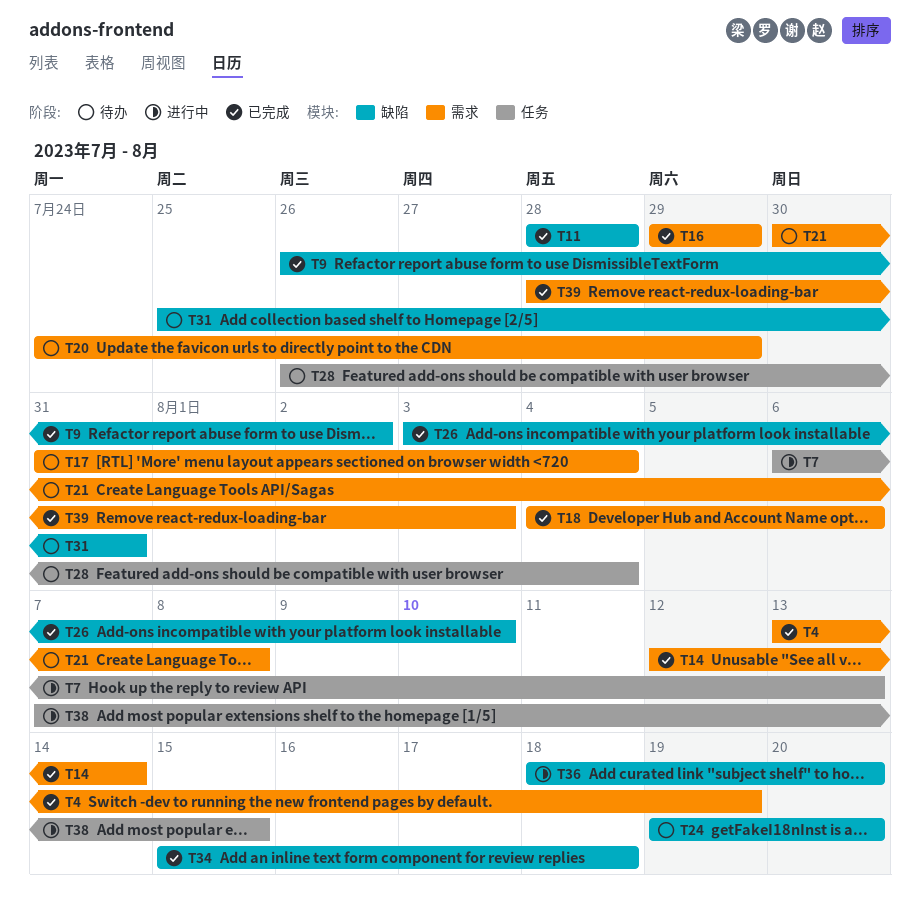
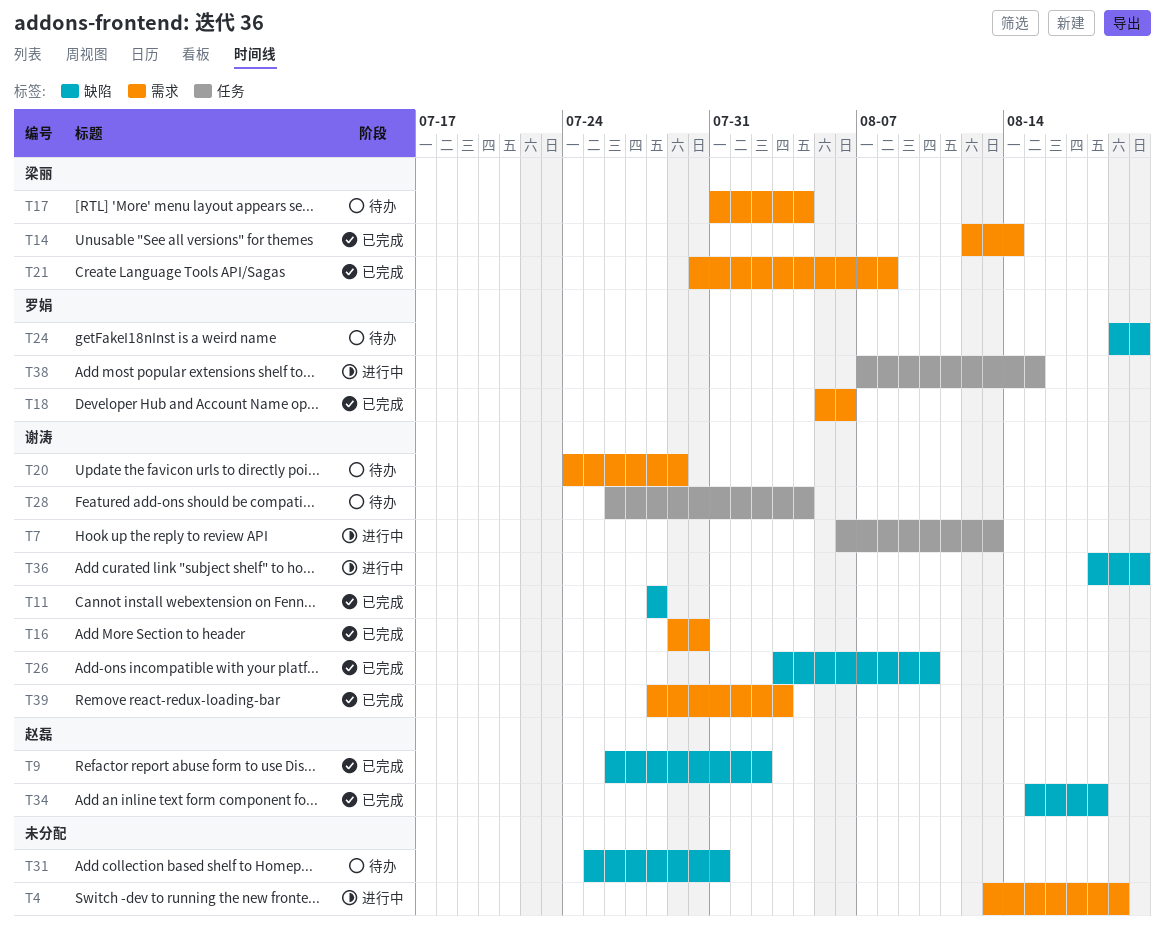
T4, status: 已完成 -> 进行中
T16, due: Jul 29 -> Jul 30
T18, start: Aug 4 -> Aug 5
T21, status: 待办 -> 已完成

